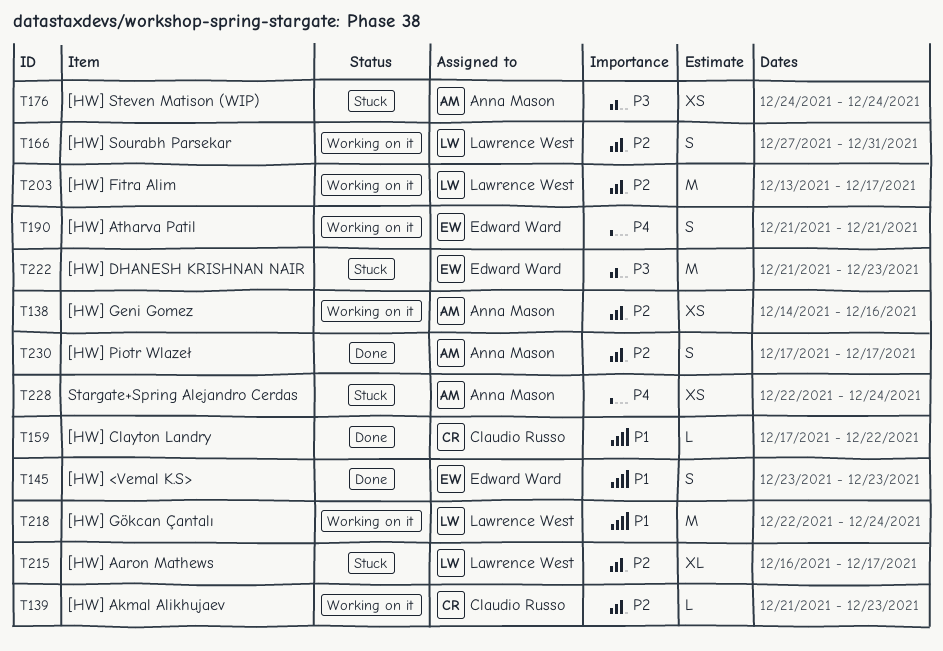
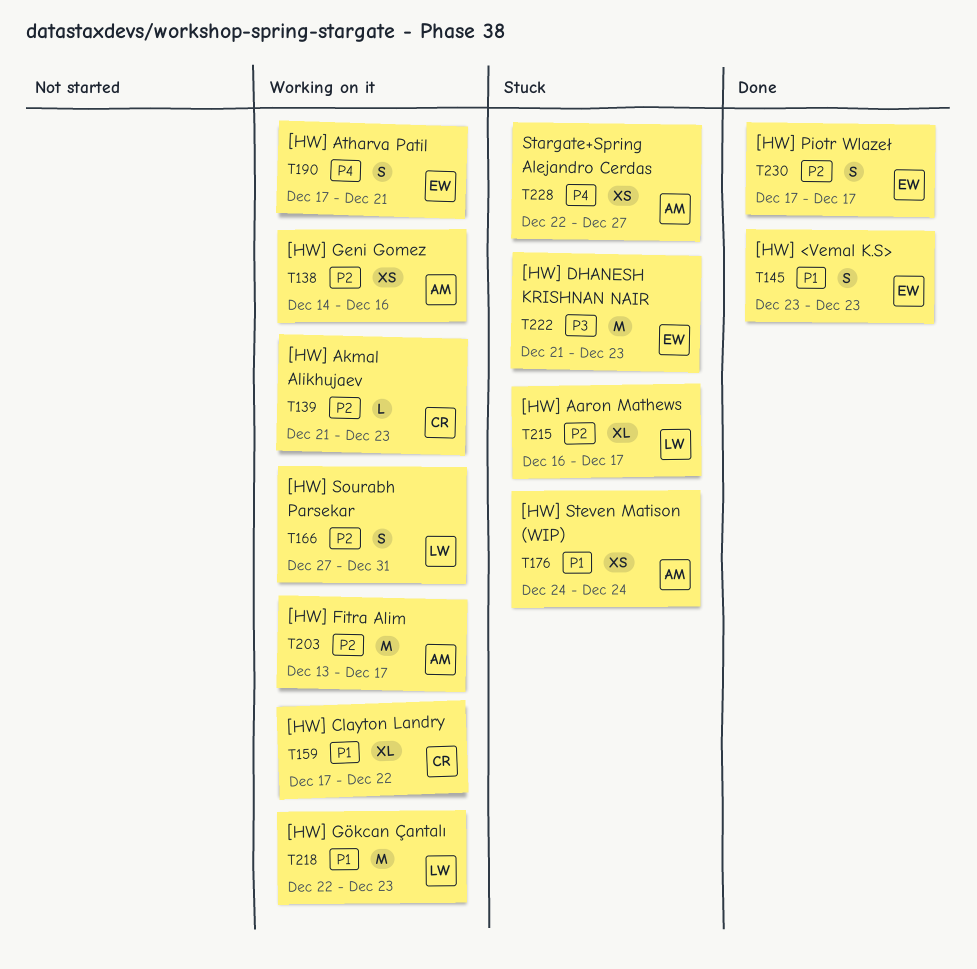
T159, status: Done -> Working on it
T159, estimate: L -> XL
T176, priority: P3 -> P1
T190, start: Dec 21 -> Dec 17
T203, owner: Lawrence West -> Anna Mason
T218, due: Dec 24 -> Dec 23
T228, due: Dec 24 -> Dec 27
T230, owner: Anna Mason -> Edward Ward

